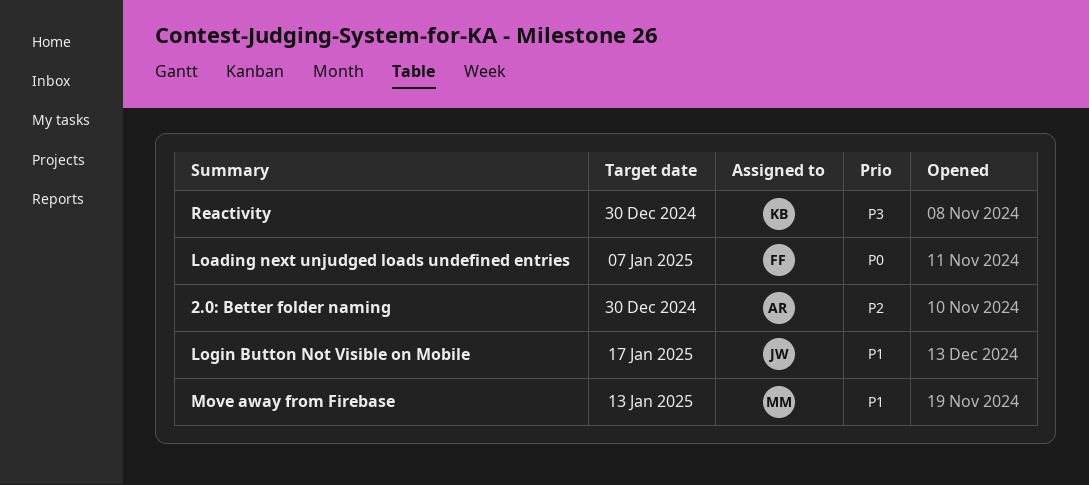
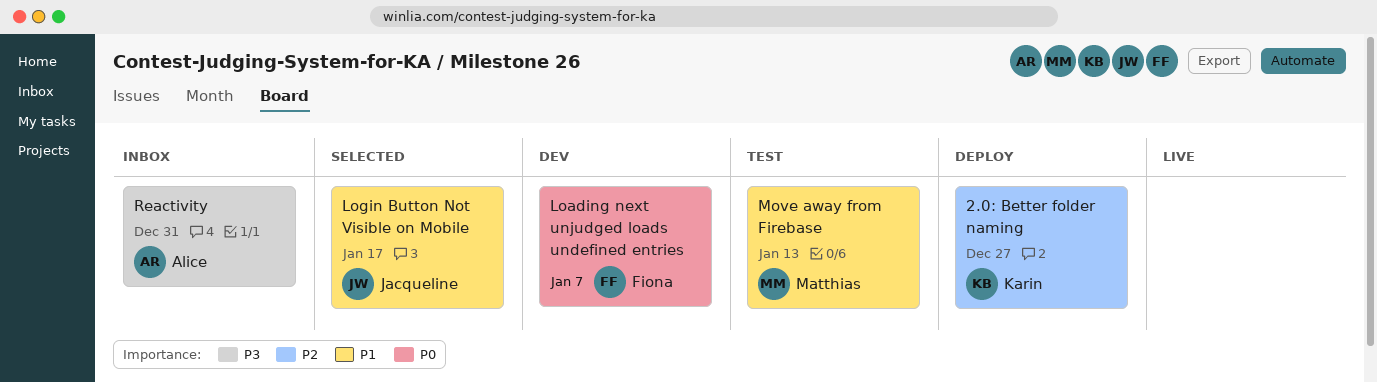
2.0: Better folder naming, owner: Alice -> Karin
2.0: Better folder naming, due: Dec 30 -> Dec 27
Reactivity, owner: Karin -> Alice
Reactivity, due: Dec 30 -> Dec 31

